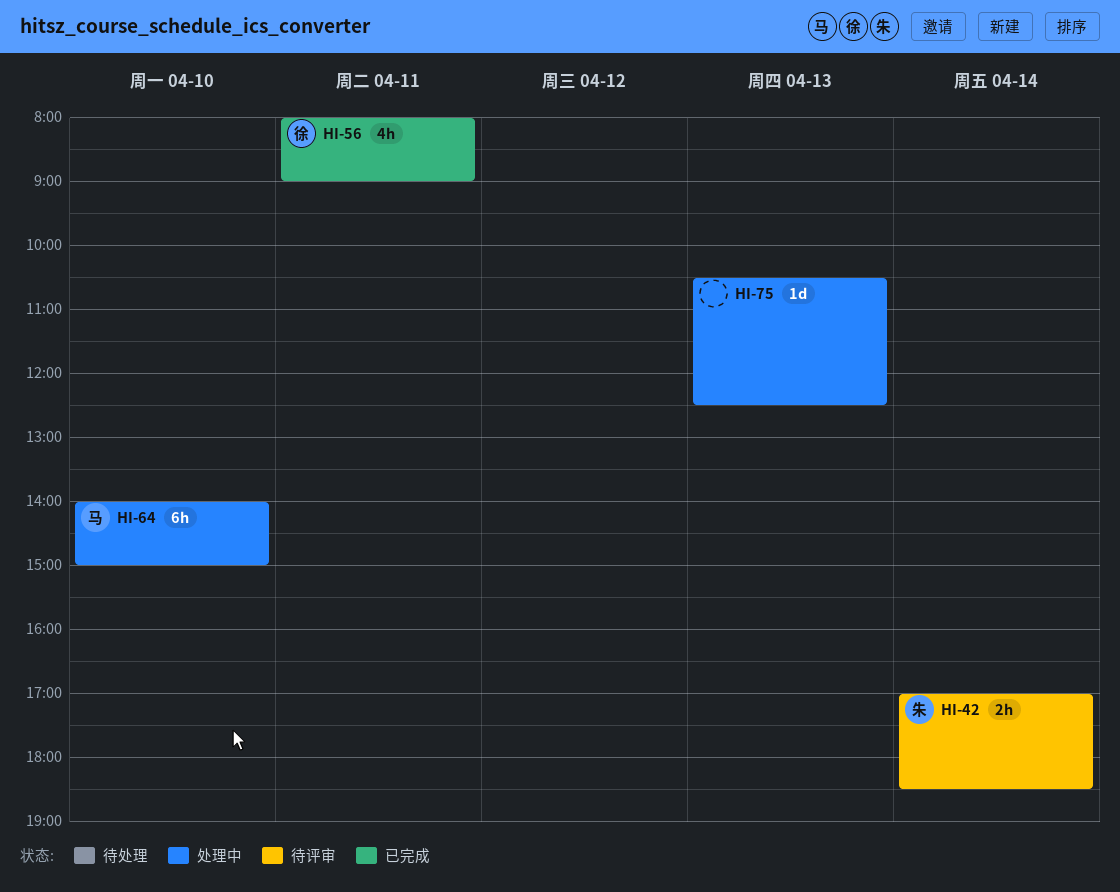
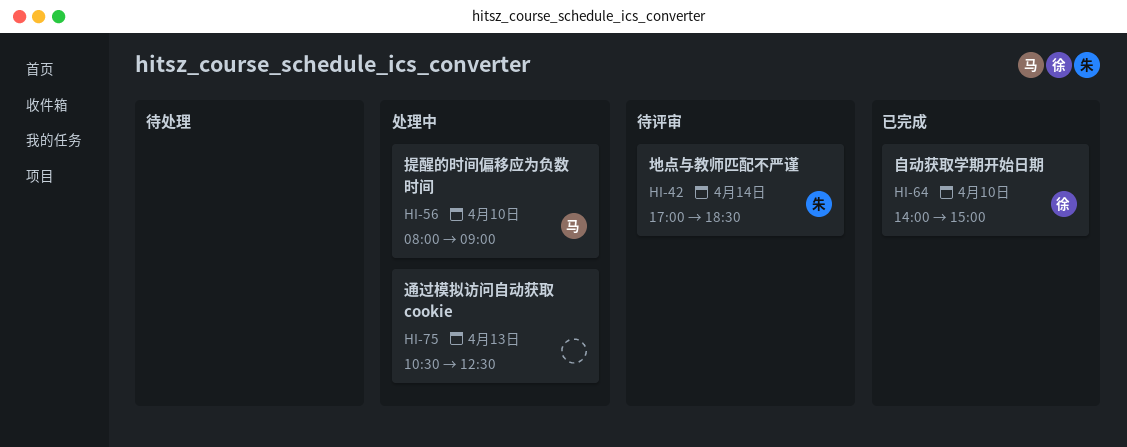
HI-56, status: 已完成 -> 处理中
HI-56, owner: 徐 -> 马
HI-56, day: Apr 11 -> Apr 10
HI-64, status: 处理中 -> 已完成
HI-64, owner: 马 -> 徐

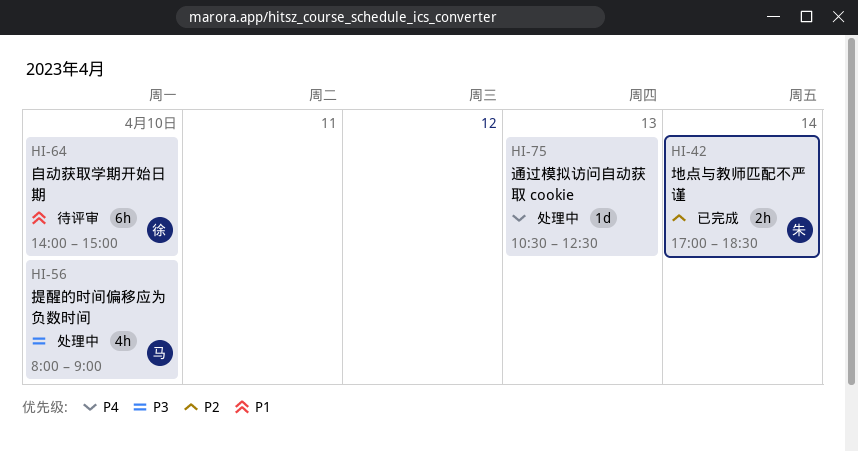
HI-42, status: 待评审 -> 已完成
HI-64, status: 已完成 -> 待评审

